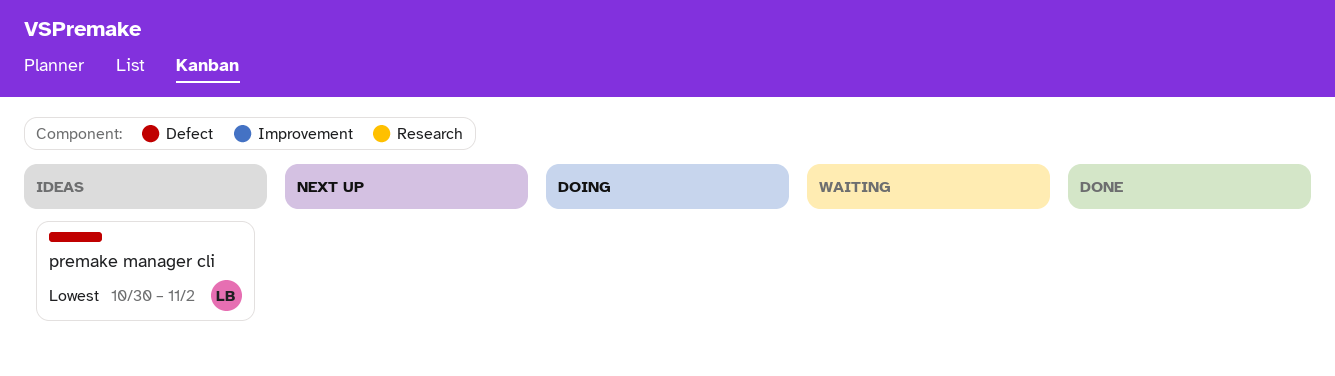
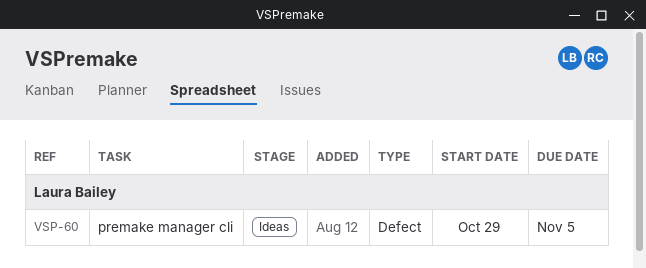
premake manager cli, start: Oct 30 -> Oct 29
premake manager cli, due: Nov 2 -> Nov 5

